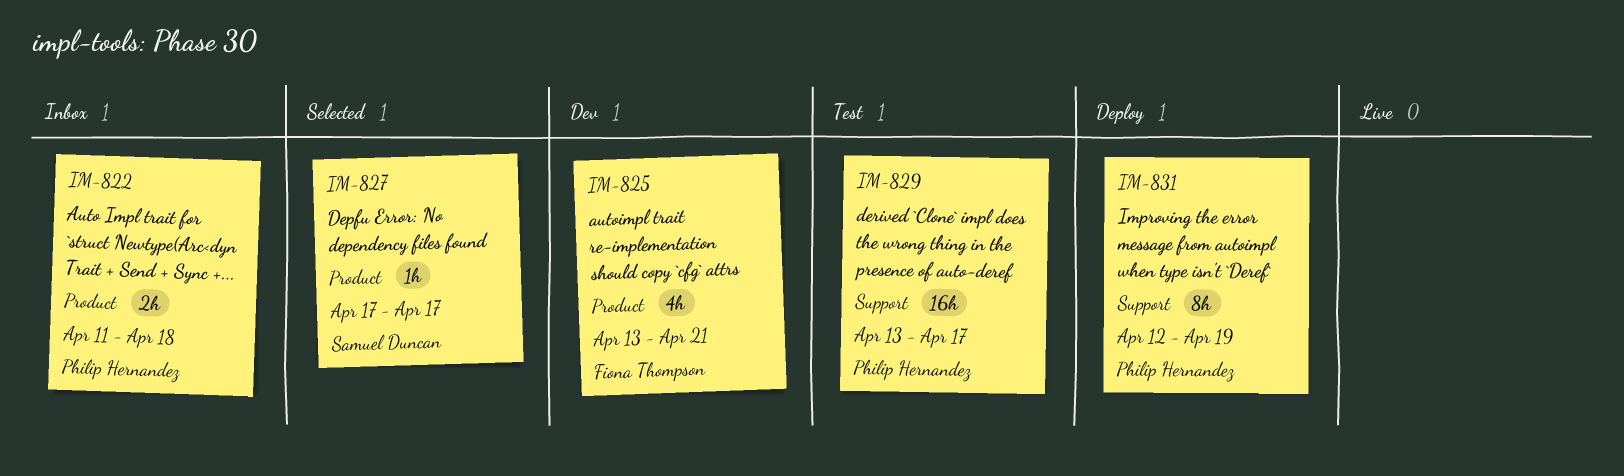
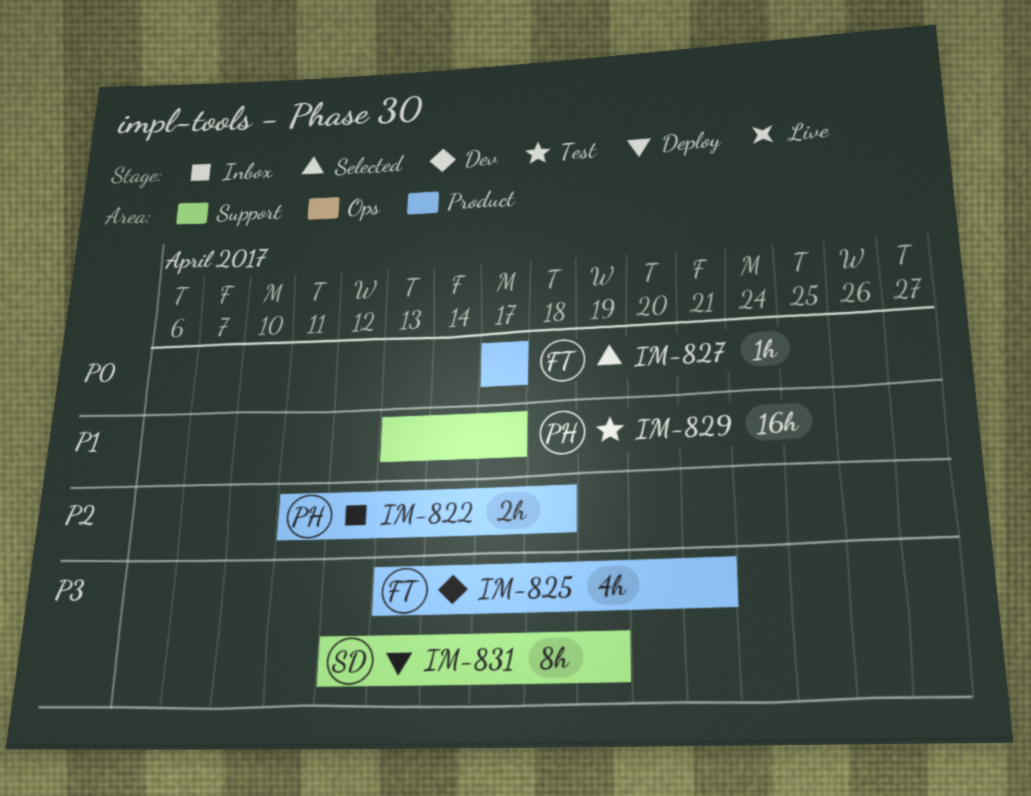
IM-827, owner: Samuel Duncan -> Fiona Thompson
IM-831, owner: Philip Hernandez -> Samuel Duncan

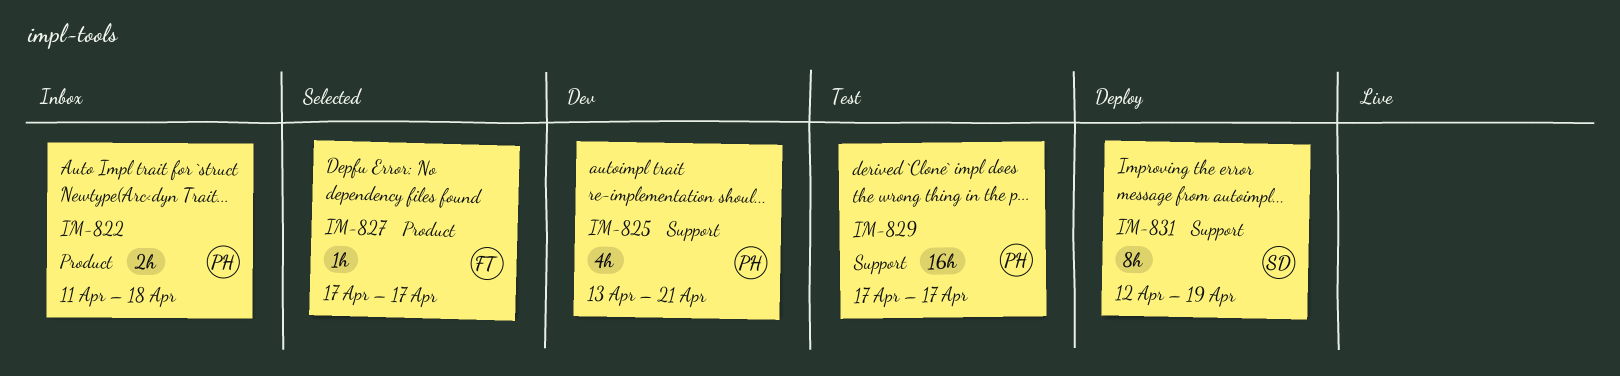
IM-825, owner: FT -> PH
IM-825, label: Product -> Support
IM-829, start: Apr 13 -> Apr 17

